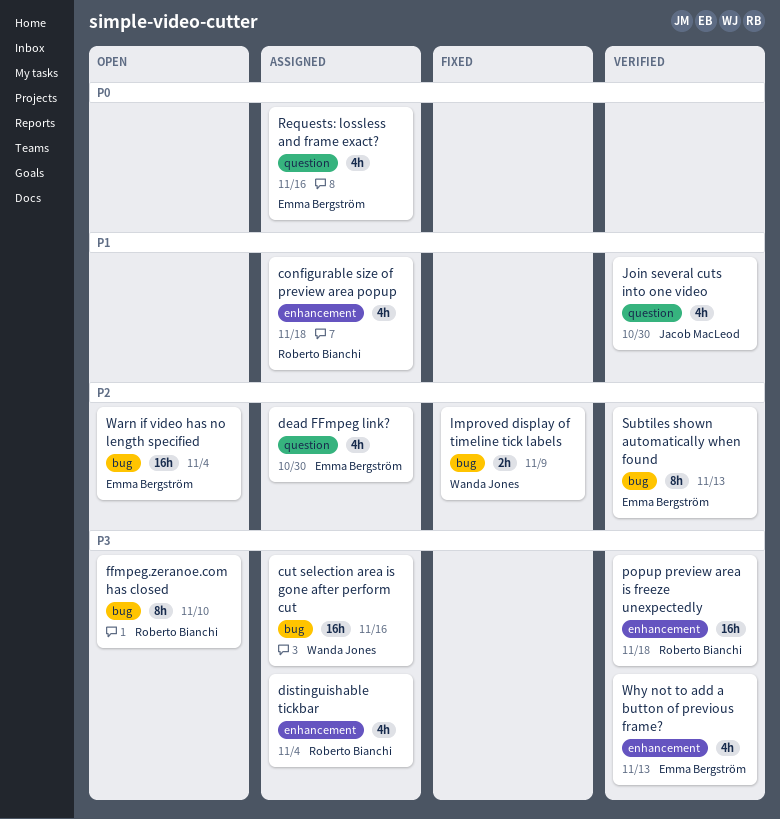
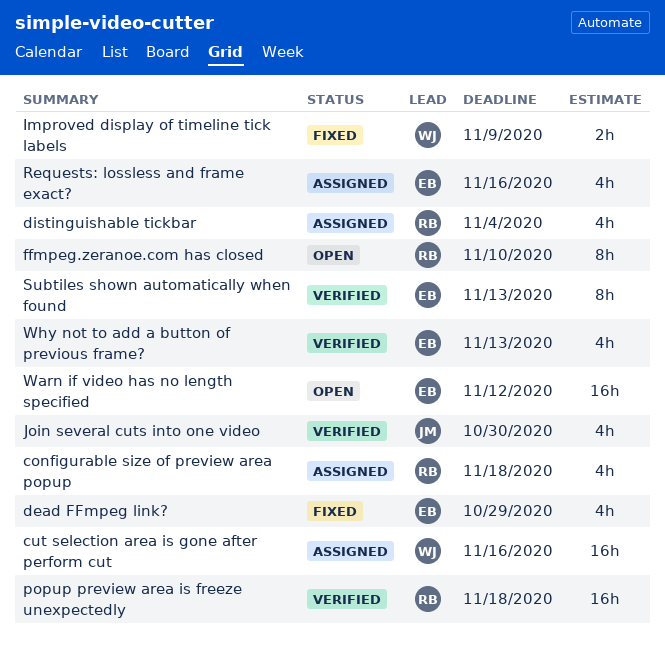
dead FFmpeg link?, status: Assigned -> Fixed
dead FFmpeg link?, due: Oct 30 -> Oct 29
Warn if video has no length specified, due: Nov 4 -> Nov 12

